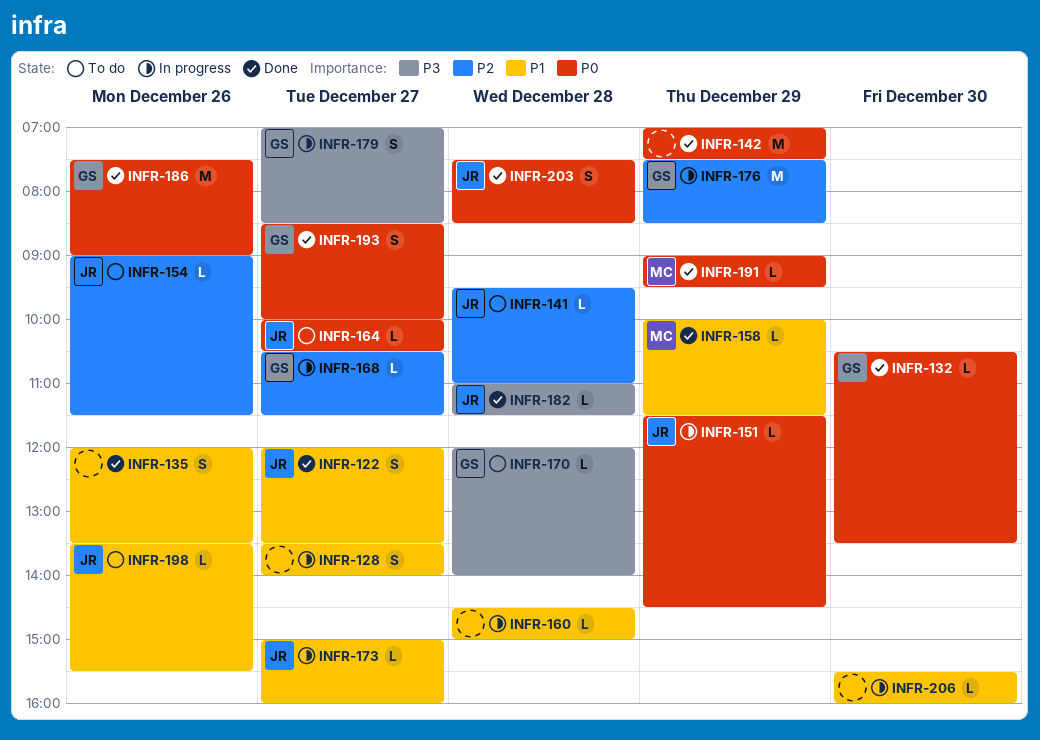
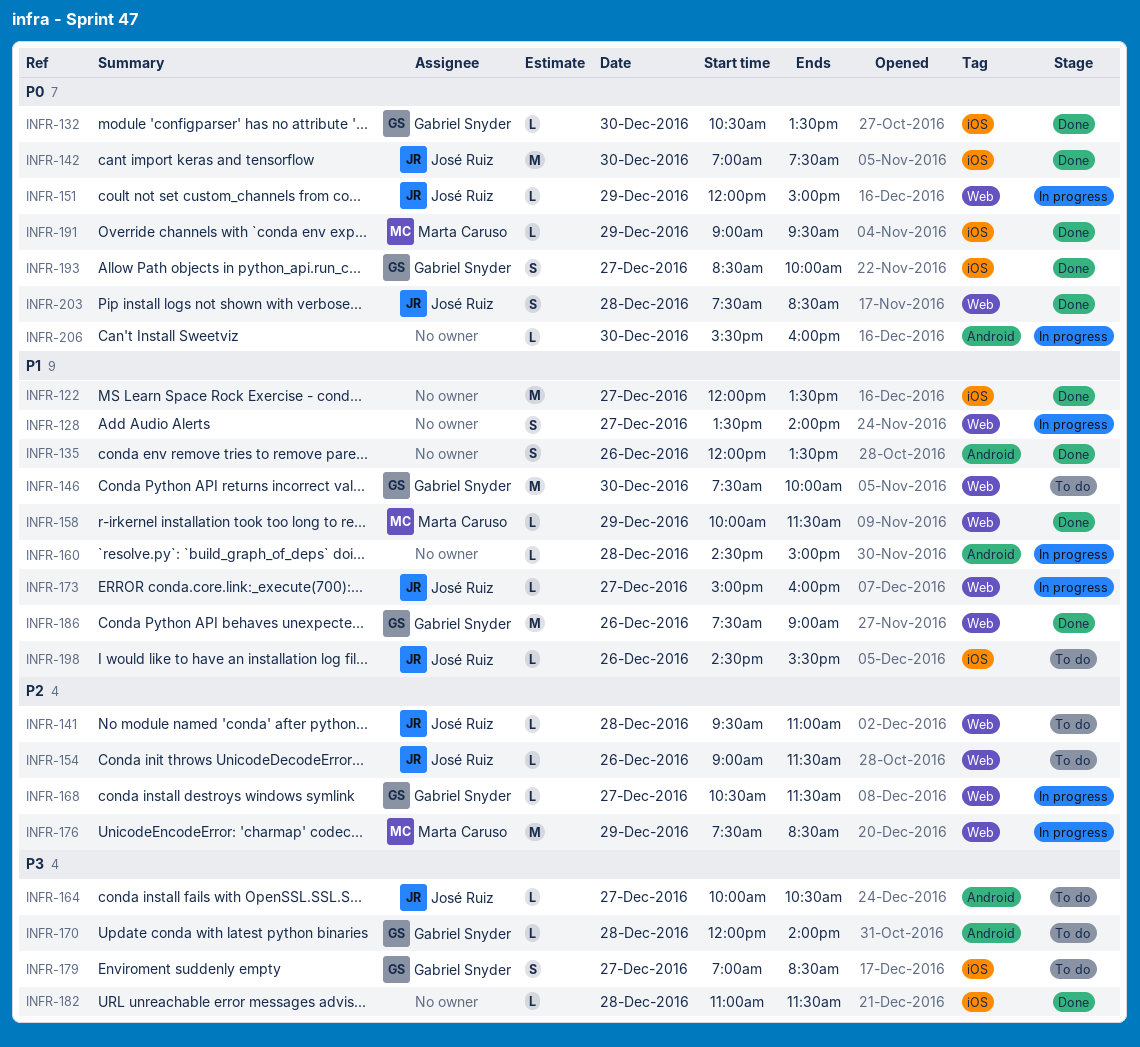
INFR-122, owner: José Ruiz -> none
INFR-122, estimate: S -> M
INFR-142, owner: none -> José Ruiz
INFR-142, day: Dec 29 -> Dec 30
INFR-146: none -> present
INFR-151, begins: 11:30 -> 12:00
INFR-151, ends: 14:30 -> 15:00
INFR-164, priority: P0 -> P3
INFR-176, owner: Gabriel Snyder -> Marta Caruso
INFR-179, status: In progress -> To do
INFR-182, owner: José Ruiz -> none
INFR-186, priority: P0 -> P1
INFR-198, begins: 13:30 -> 14:30
INFR-206, priority: P1 -> P0

